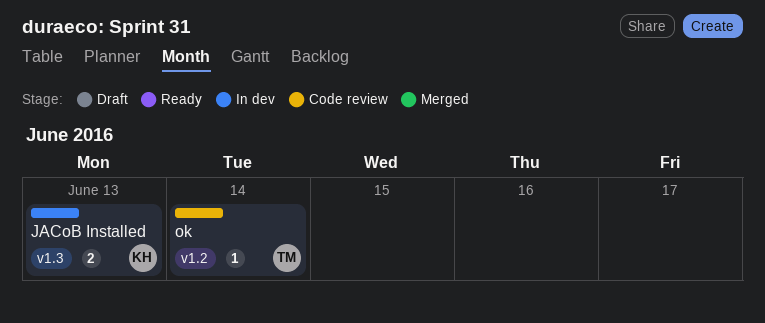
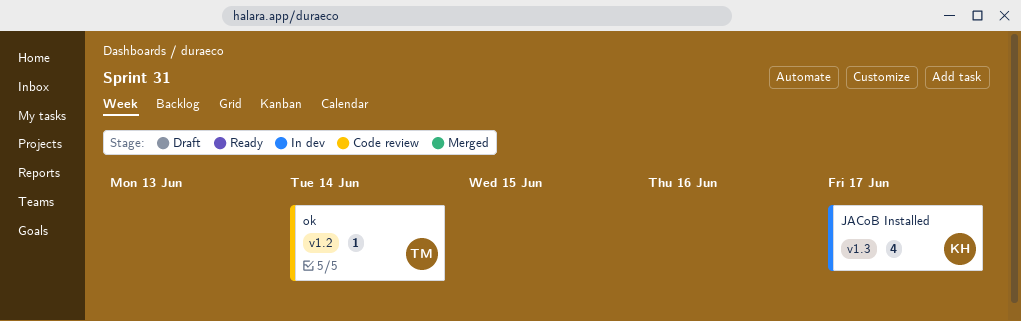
JACoB Installed, estimate: 2 -> 4
JACoB Installed, due: Jun 13 -> Jun 17

